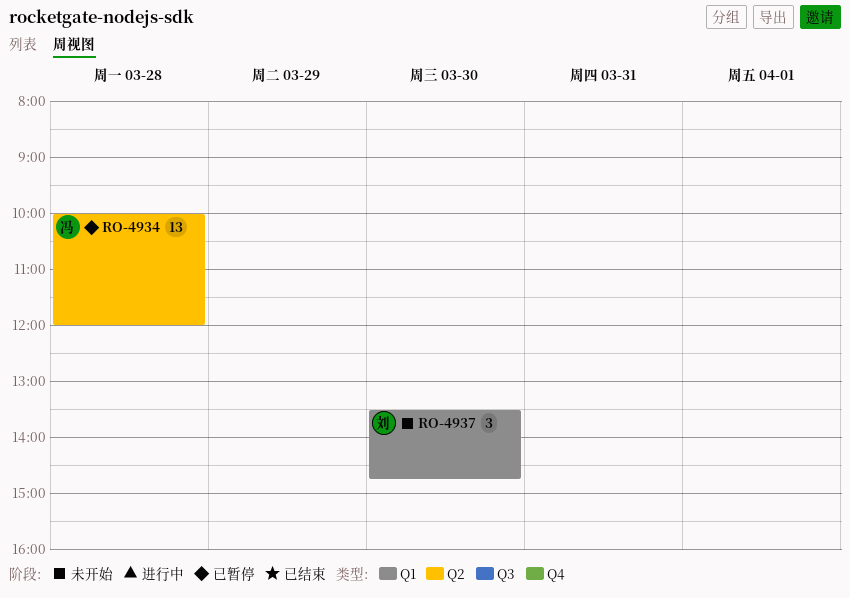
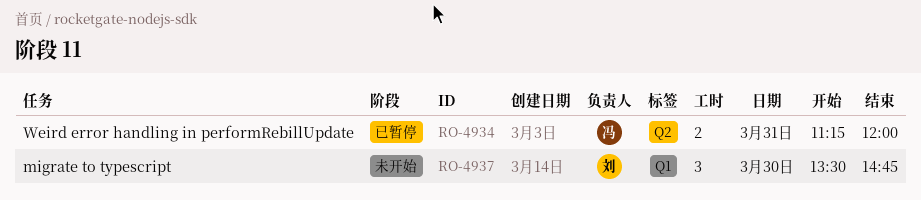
RO-4934, estimate: 13 -> 2
RO-4934, day: Mar 28 -> Mar 31
RO-4934, begins: 10:00 -> 11:15

